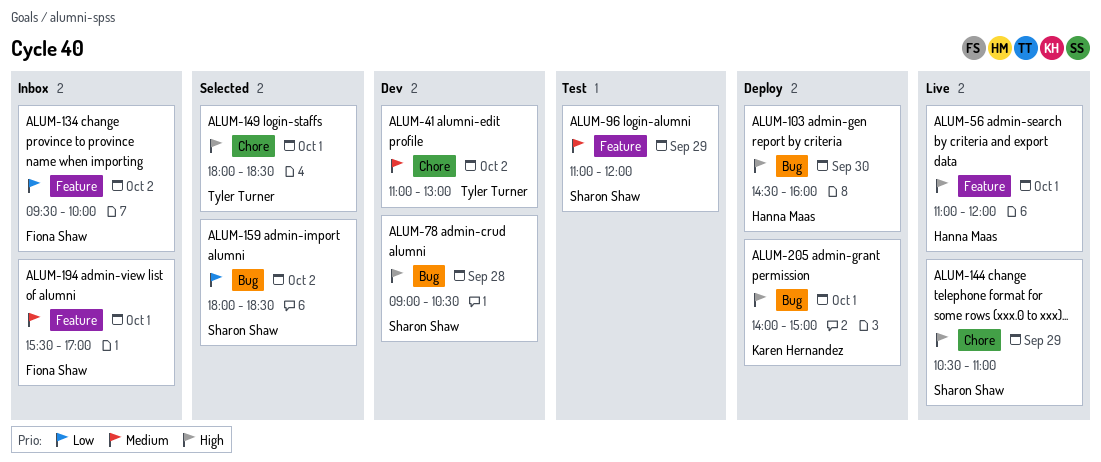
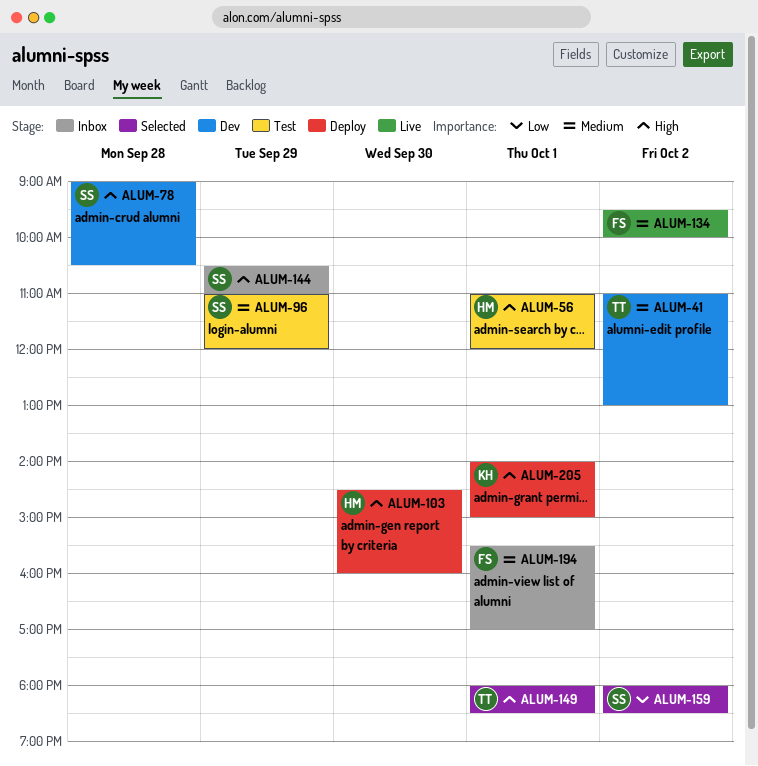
ALUM-56, status: Live -> Test
ALUM-134, status: Inbox -> Live
ALUM-134, priority: Low -> Medium
ALUM-144, status: Live -> Inbox

